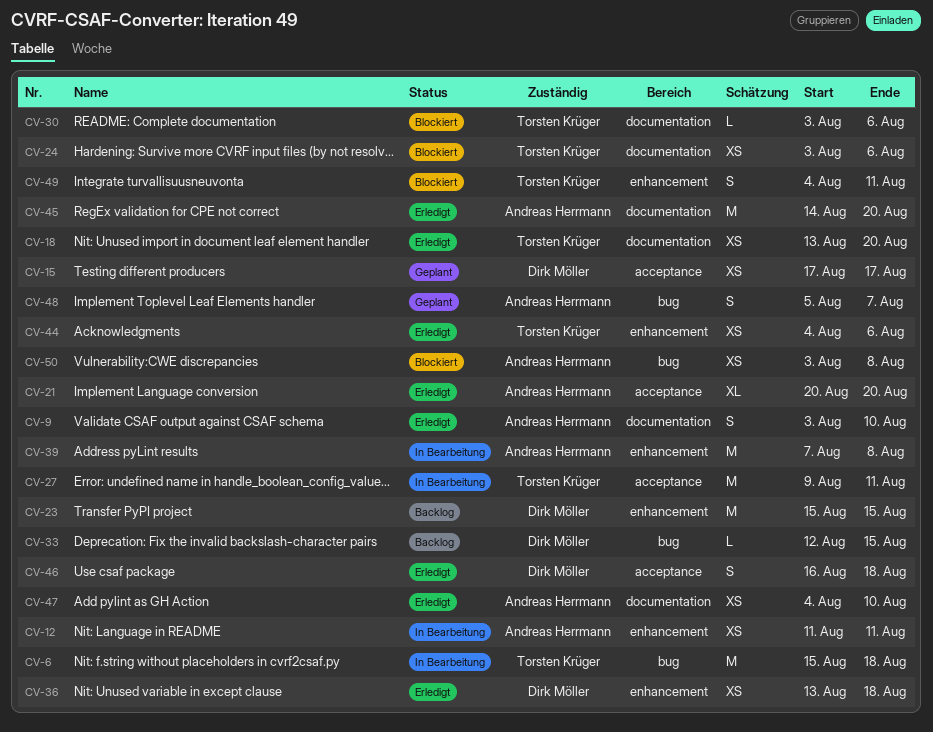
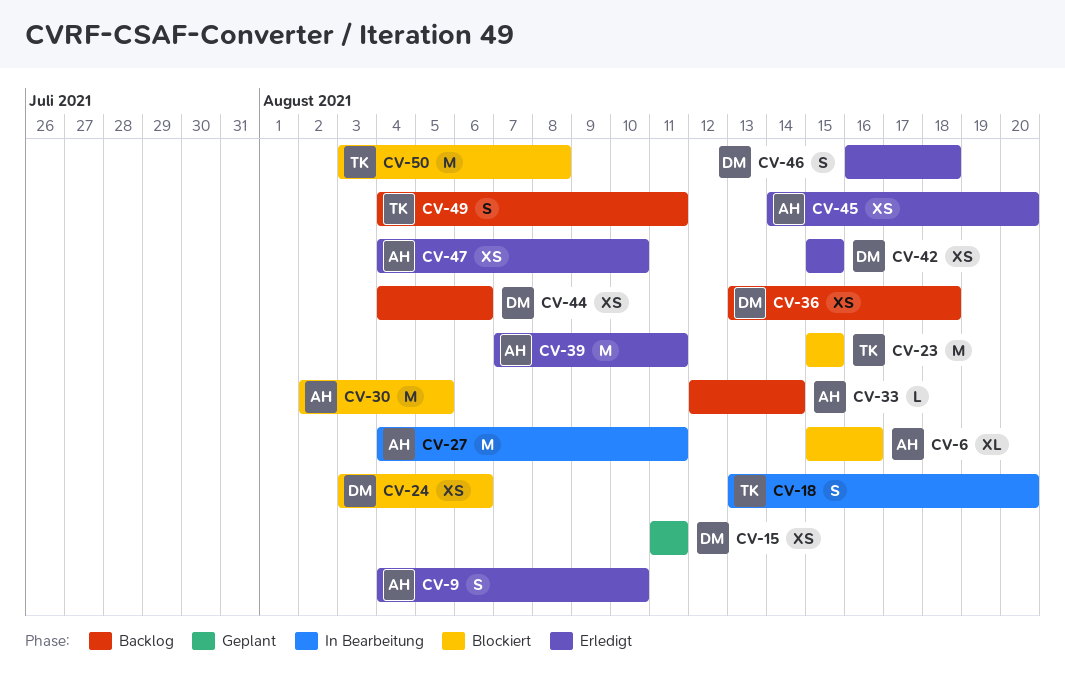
CV-6, status: In Bearbeitung -> Blockiert
CV-6, owner: Torsten Krüger -> Andreas Herrmann
CV-6, estimate: M -> XL
CV-6, due: Aug 18 -> Aug 16
CV-9, start: Aug 3 -> Aug 4
CV-12: present -> none
CV-15, start: Aug 17 -> Aug 11
CV-15, due: Aug 17 -> Aug 11
CV-18, status: Erledigt -> In Bearbeitung
CV-18, estimate: XS -> S
CV-21: present -> none
CV-23, status: Backlog -> Blockiert
CV-23, owner: Dirk Möller -> Torsten Krüger
CV-24, owner: Torsten Krüger -> Dirk Möller
CV-27, owner: Torsten Krüger -> Andreas Herrmann
CV-27, start: Aug 9 -> Aug 4
CV-30, owner: Torsten Krüger -> Andreas Herrmann
CV-30, estimate: L -> M
CV-30, start: Aug 3 -> Aug 2
CV-30, due: Aug 6 -> Aug 5
CV-33, owner: Dirk Möller -> Andreas Herrmann
CV-33, due: Aug 15 -> Aug 14
CV-36, status: Erledigt -> Backlog
CV-39, status: In Bearbeitung -> Erledigt
CV-39, due: Aug 8 -> Aug 11
CV-42: none -> present
CV-44, status: Erledigt -> Backlog
CV-44, owner: Torsten Krüger -> Dirk Möller
CV-45, estimate: M -> XS
CV-48: present -> none
CV-49, status: Blockiert -> Backlog
CV-50, owner: Andreas Herrmann -> Torsten Krüger
CV-50, estimate: XS -> M

